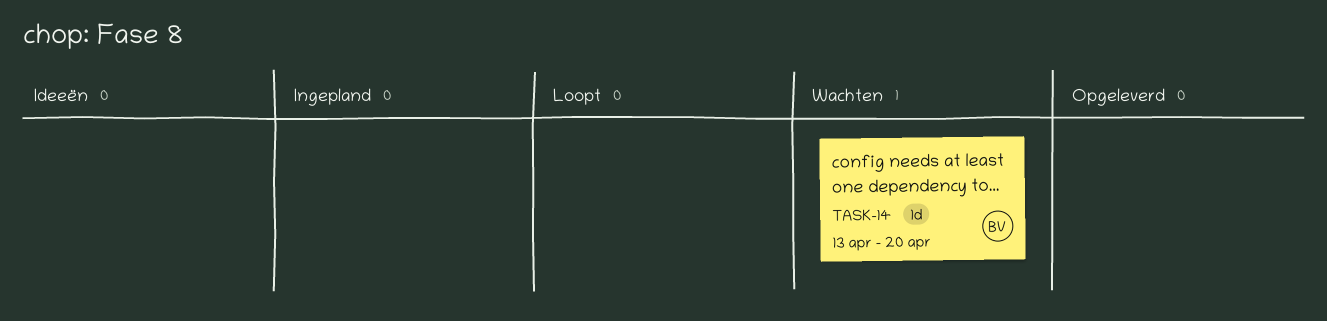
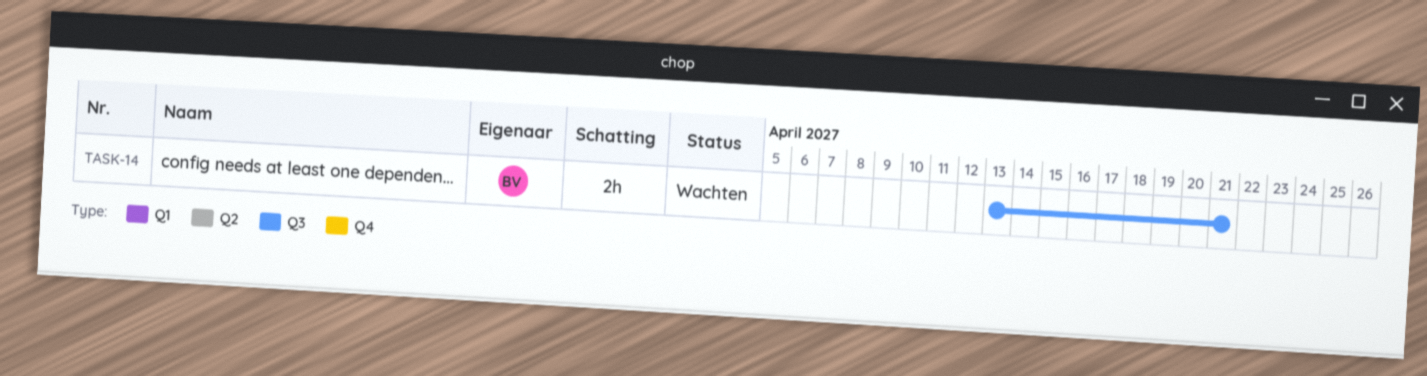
TASK-14, estimate: 1d -> 2h
TASK-14, due: Apr 20 -> Apr 21

